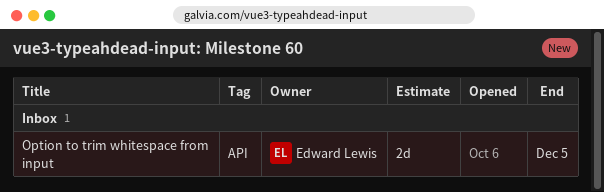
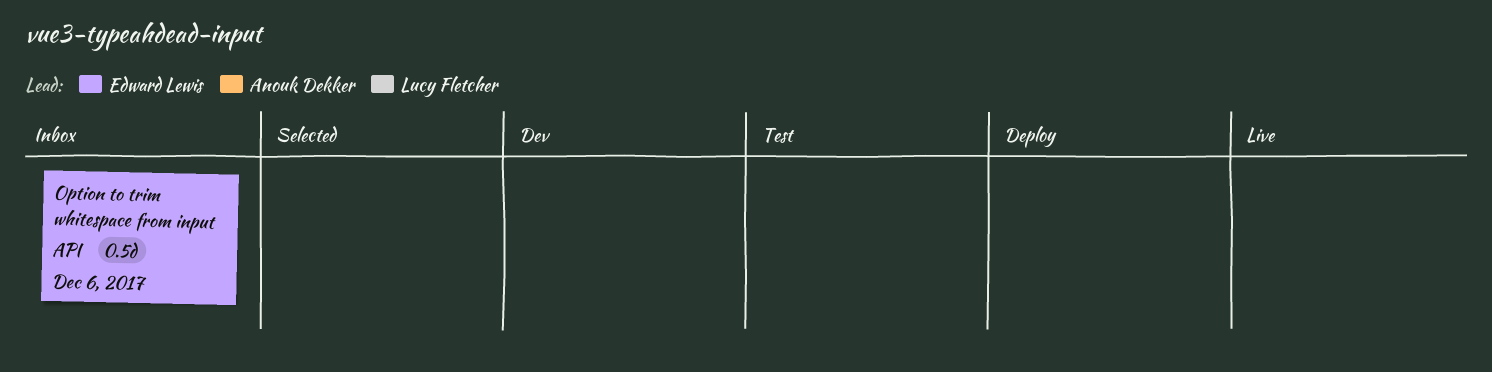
Option to trim whitespace from input, estimate: 2d -> 0.5d
Option to trim whitespace from input, due: Dec 5 -> Dec 6

